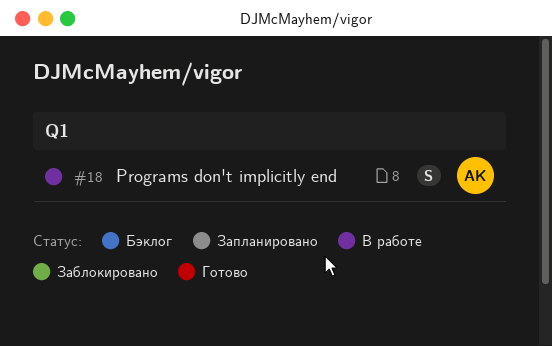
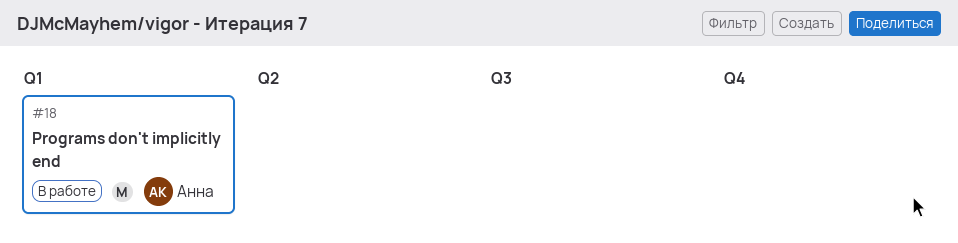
#18, estimate: S -> M

